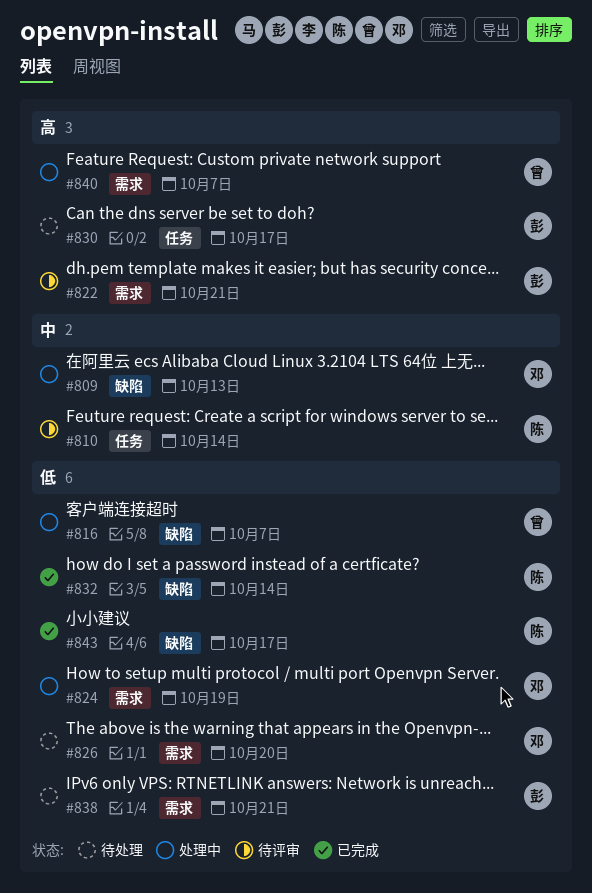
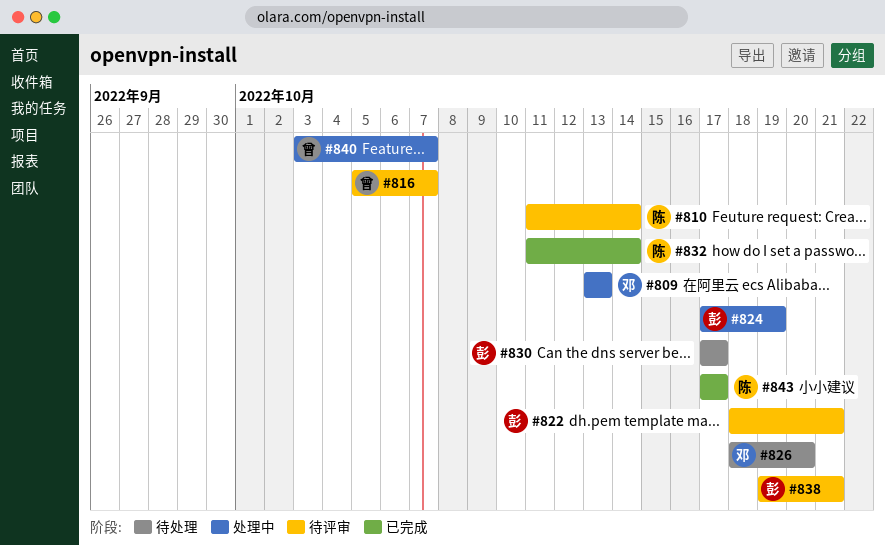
#816, status: 处理中 -> 待评审
#824, owner: 邓 -> 彭
#838, status: 待处理 -> 待评审

